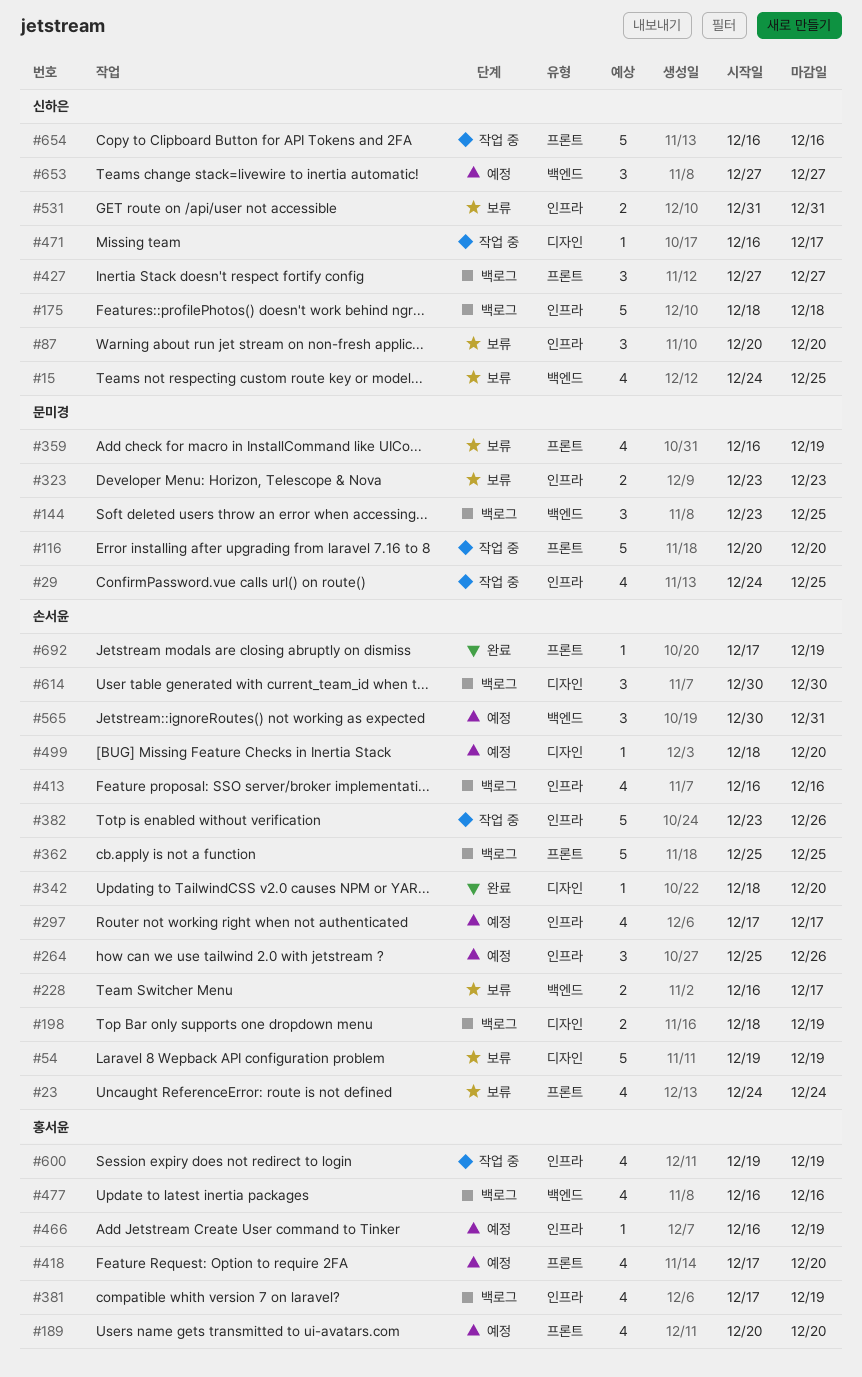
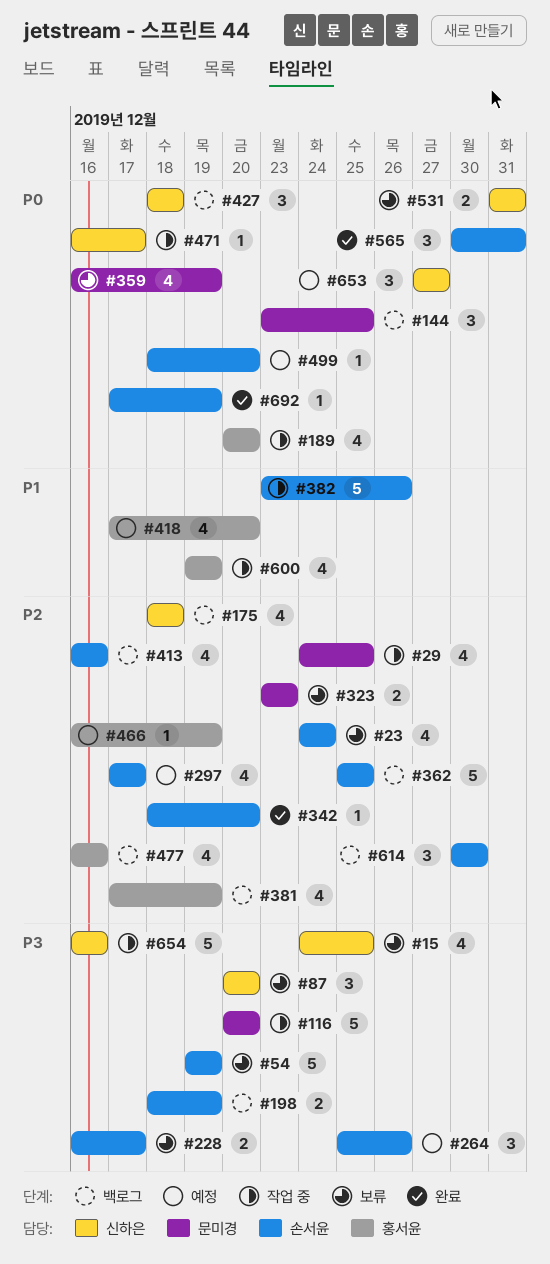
#175, estimate: 5 -> 4
#189, status: 예정 -> 작업 중
#427, start: Dec 27 -> Dec 18
#427, due: Dec 27 -> Dec 18
#565, status: 예정 -> 완료

